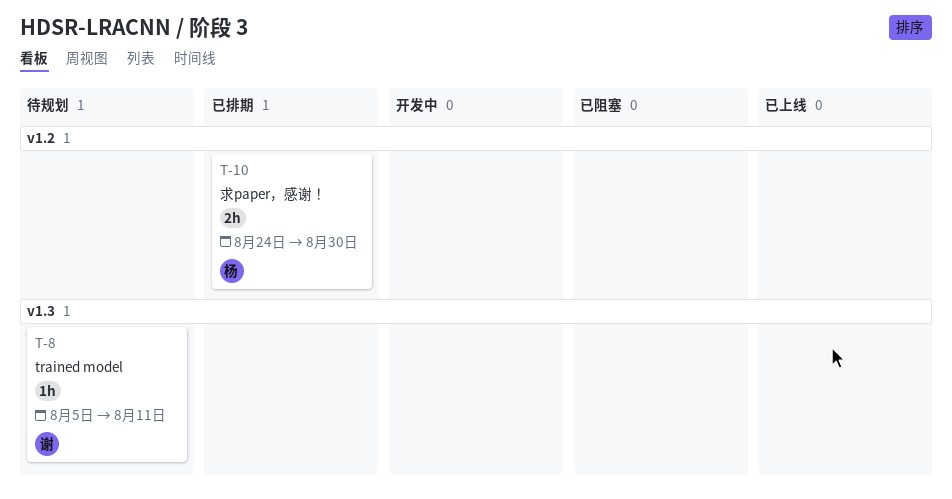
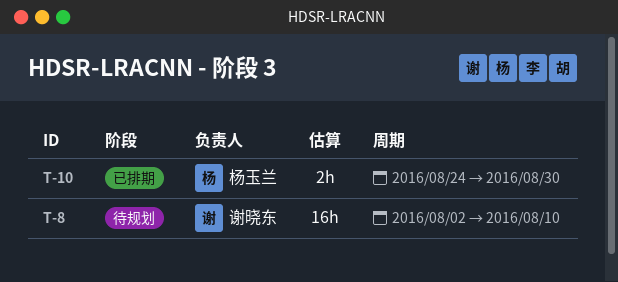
T-8, estimate: 1h -> 16h
T-8, start: Aug 5 -> Aug 2
T-8, due: Aug 11 -> Aug 10

